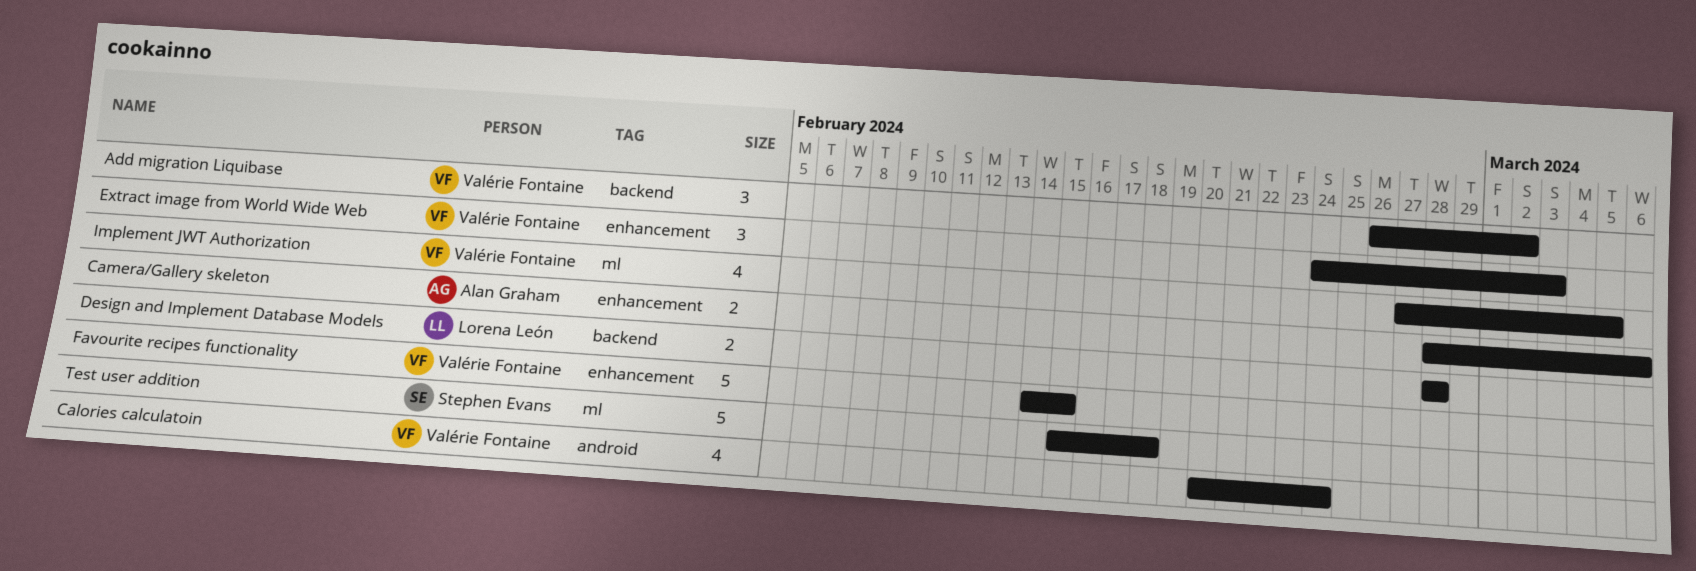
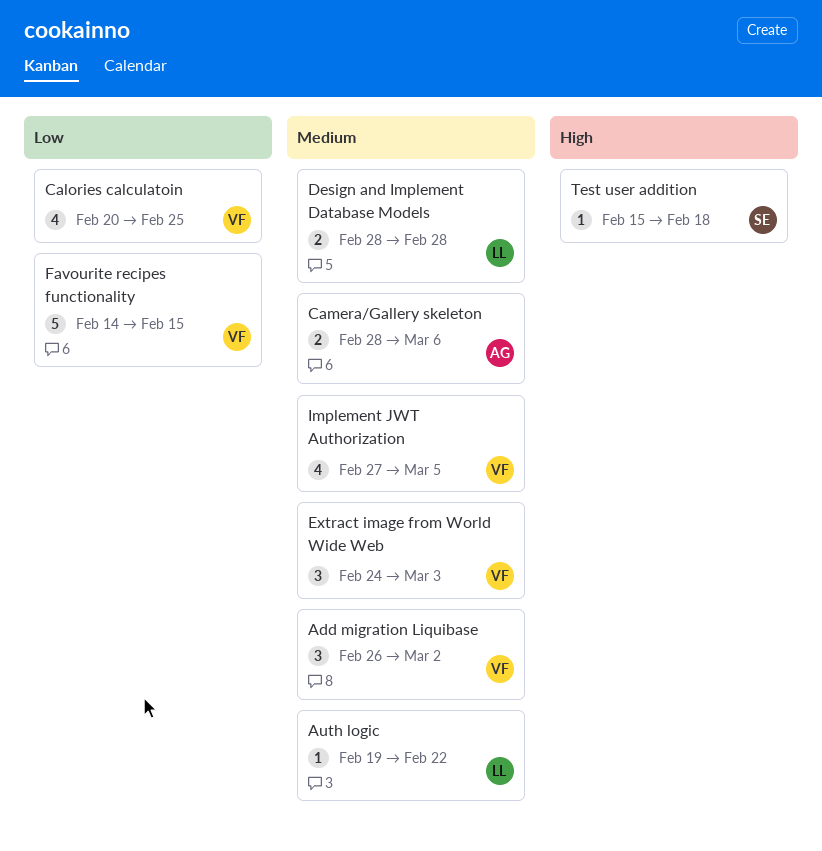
Auth logic: none -> present
Calories calculatoin, due: Feb 24 -> Feb 25
Test user addition, estimate: 5 -> 1

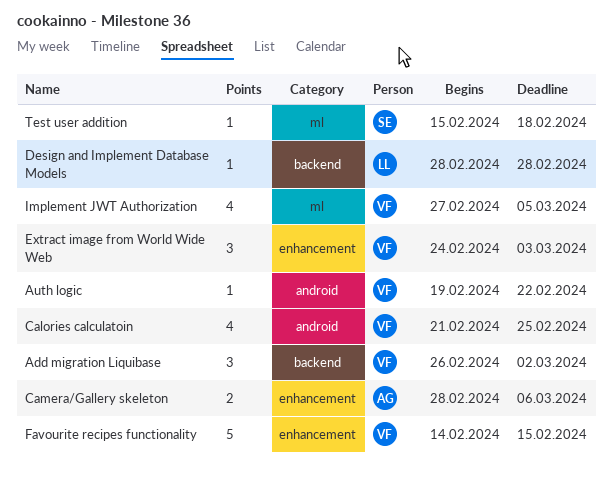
Auth logic, owner: LL -> VF
Calories calculatoin, start: Feb 20 -> Feb 21
Design and Implement Database Models, estimate: 2 -> 1

